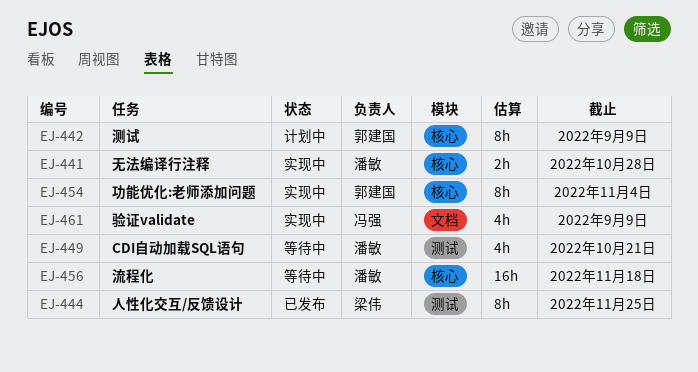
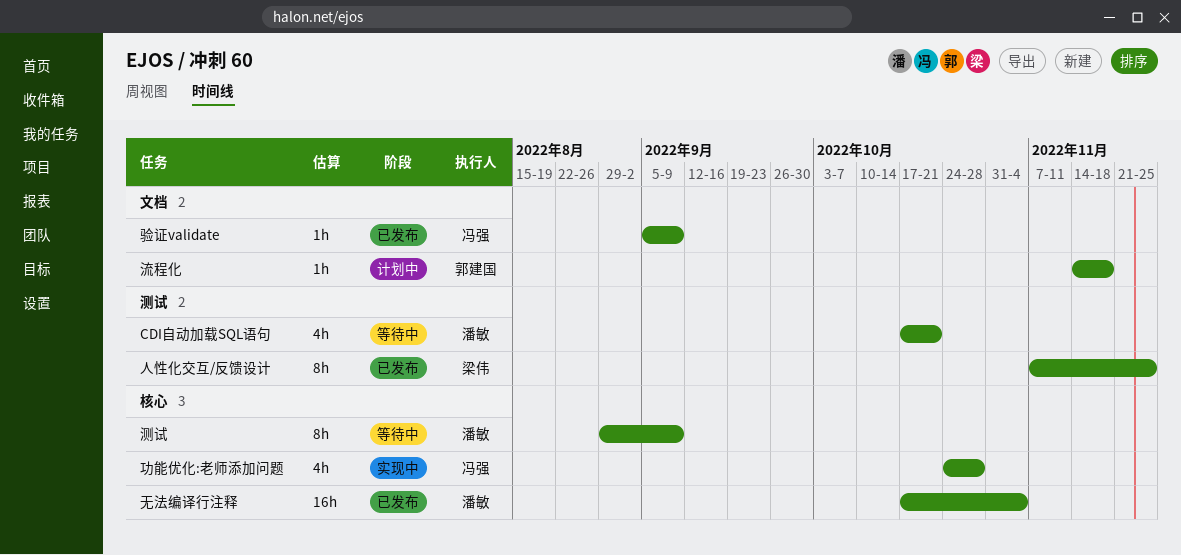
功能优化:老师添加问题, owner: 郭建国 -> 冯强
功能优化:老师添加问题, estimate: 8h -> 4h
功能优化:老师添加问题, due: Nov 4 -> Oct 28
无法编译行注释, status: 实现中 -> 已发布
无法编译行注释, estimate: 2h -> 16h
无法编译行注释, due: Oct 28 -> Nov 4
流程化, status: 等待中 -> 计划中
流程化, owner: 潘敏 -> 郭建国
流程化, label: 核心 -> 文档
流程化, estimate: 16h -> 1h
测试, status: 计划中 -> 等待中
测试, owner: 郭建国 -> 潘敏
验证validate, status: 实现中 -> 已发布
验证validate, estimate: 4h -> 1h

